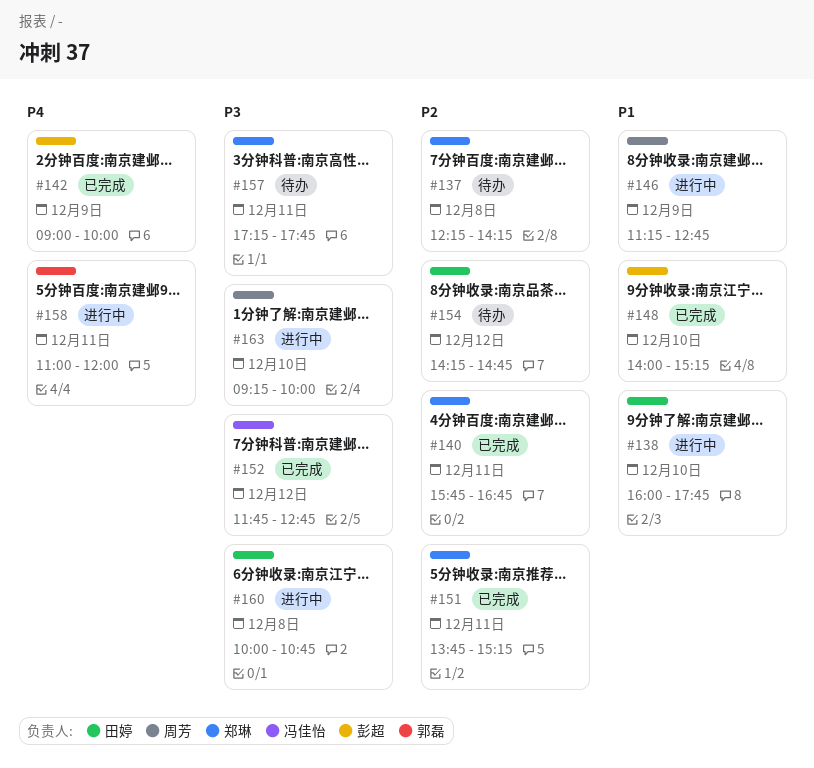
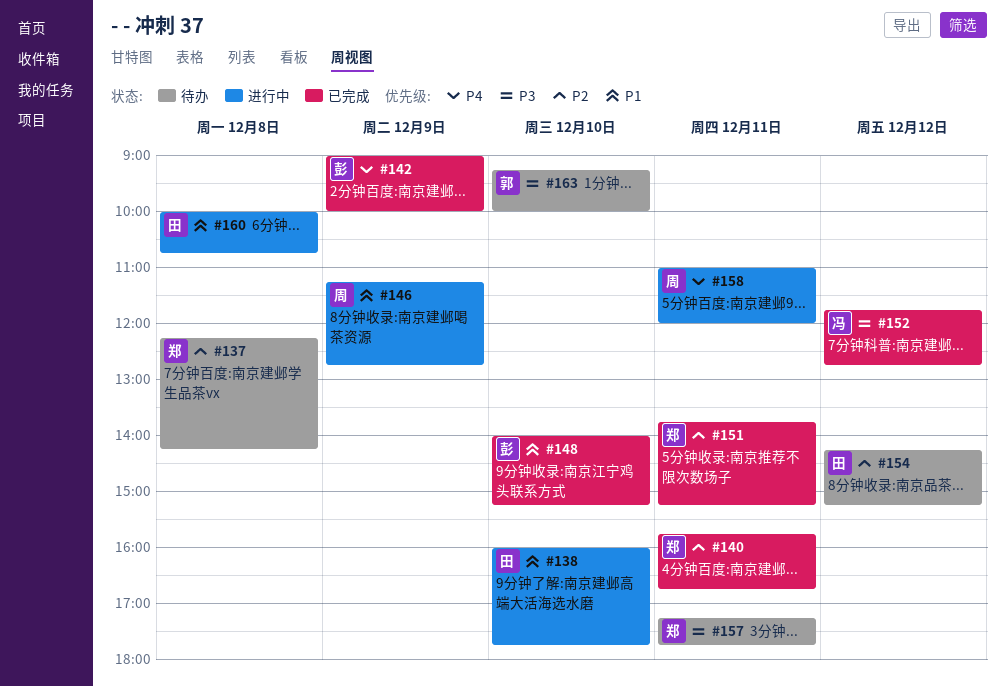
#154, ends: 14:45 -> 15:15
#158, owner: 郭磊 -> 周芳
#160, priority: P3 -> P1
#163, status: 进行中 -> 待办
#163, owner: 周芳 -> 郭磊

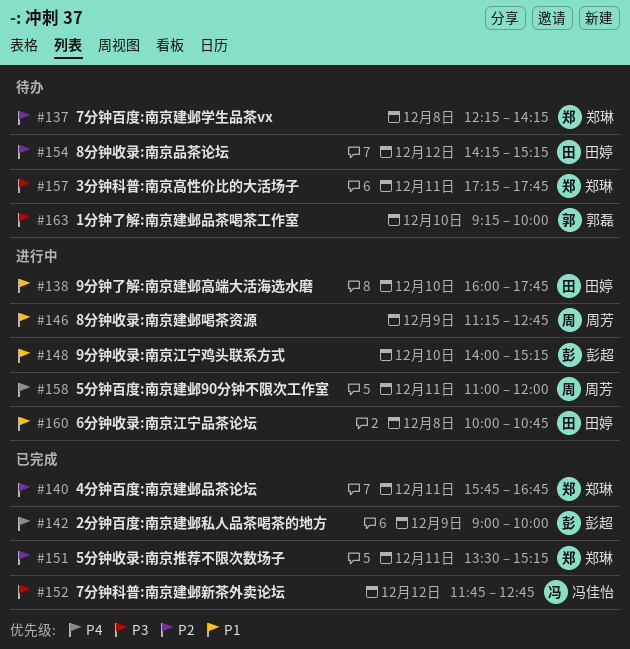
#148, status: 已完成 -> 进行中
#151, begins: 13:45 -> 13:30

